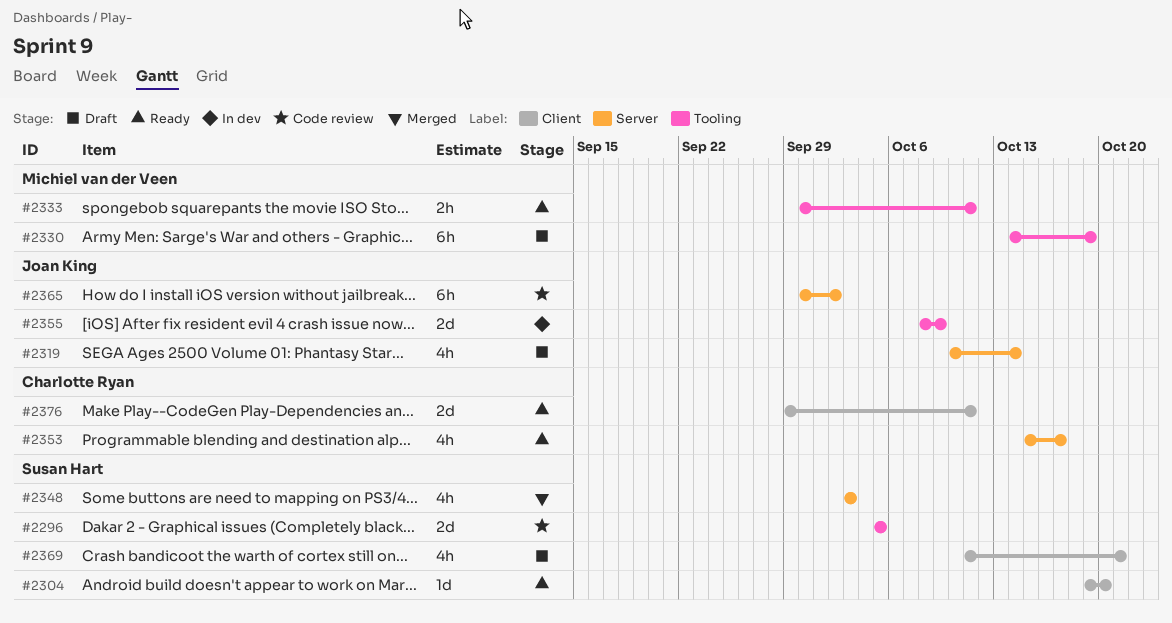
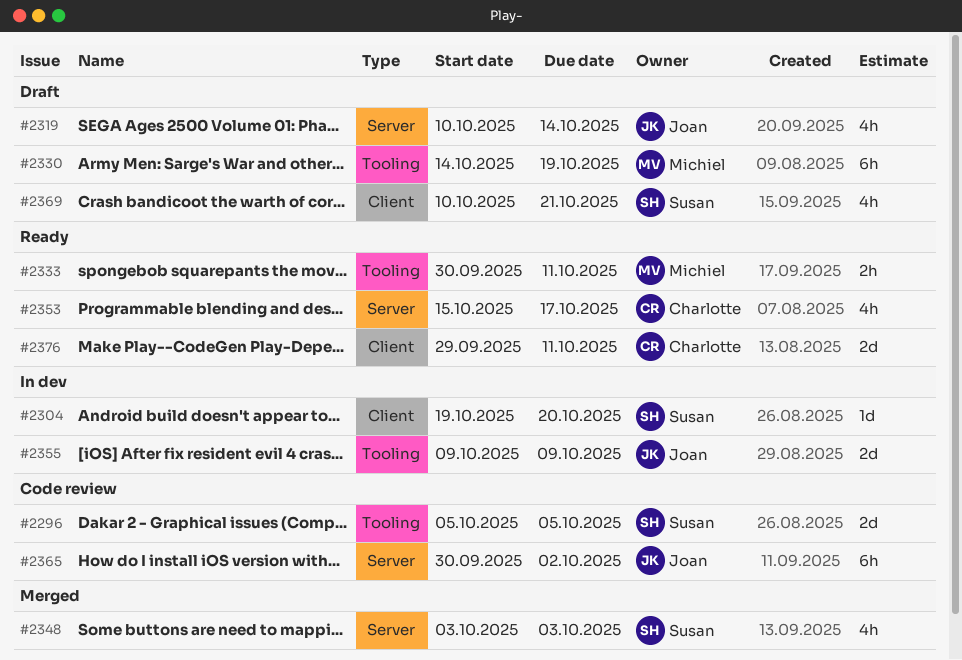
#2304, status: Ready -> In dev
#2355, start: Oct 8 -> Oct 9
#2369, start: Oct 11 -> Oct 10

